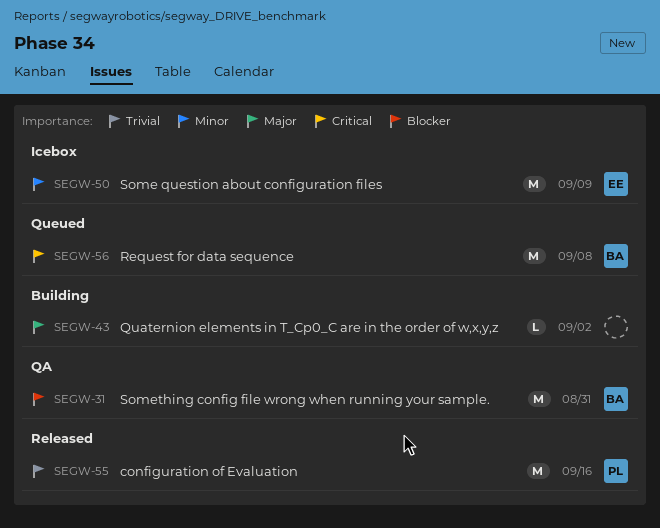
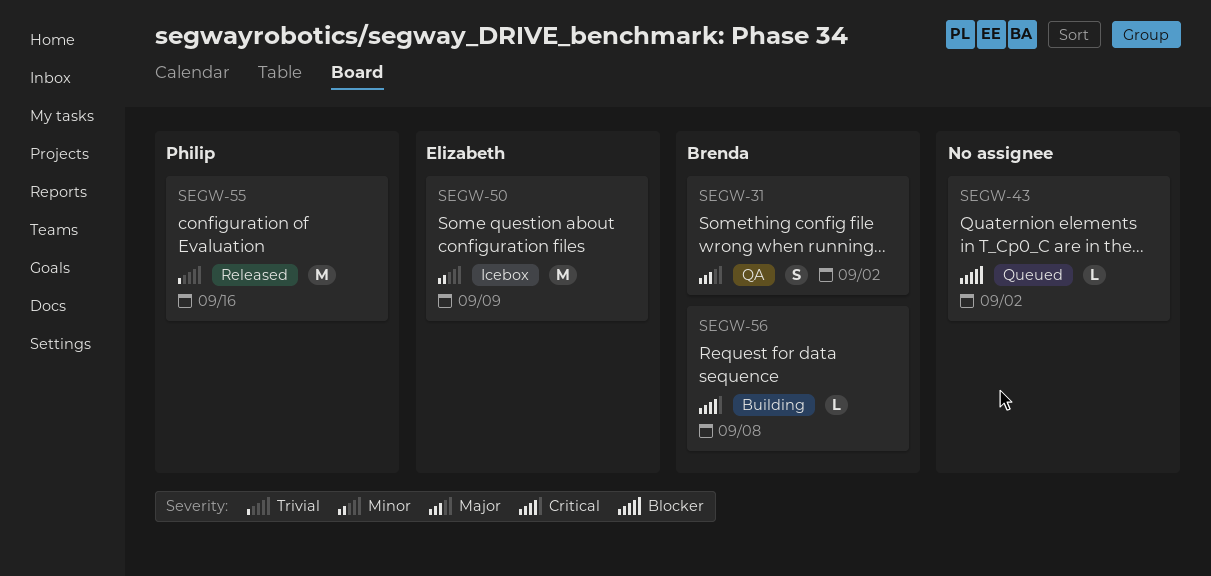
SEGW-31, priority: Blocker -> Major
SEGW-31, estimate: M -> S
SEGW-31, due: Aug 31 -> Sep 2
SEGW-43, status: Building -> Queued
SEGW-43, priority: Major -> Blocker
SEGW-56, status: Queued -> Building
SEGW-56, estimate: M -> L

